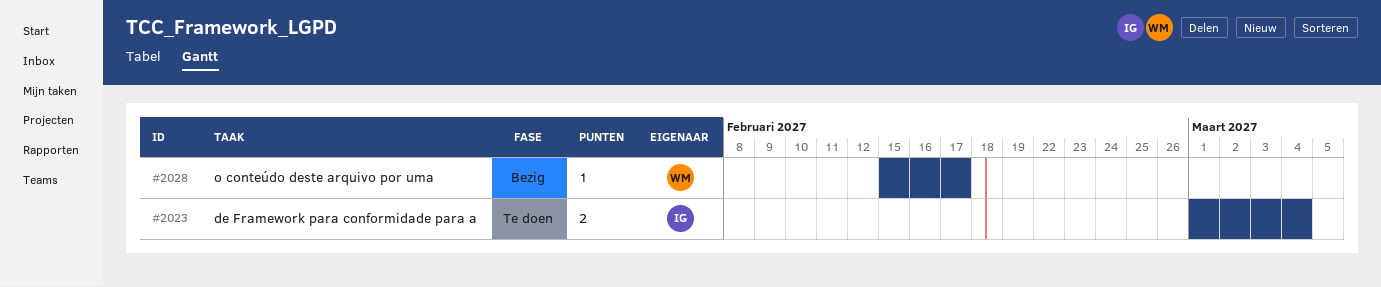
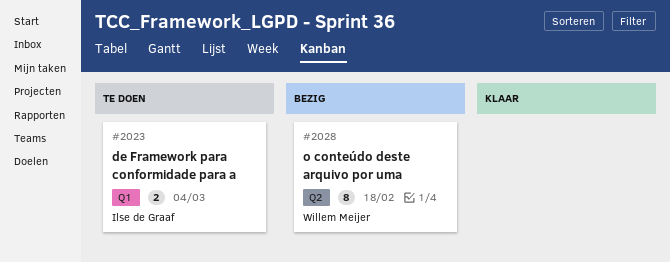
#2028, estimate: 1 -> 8
#2028, due: Feb 17 -> Feb 18

